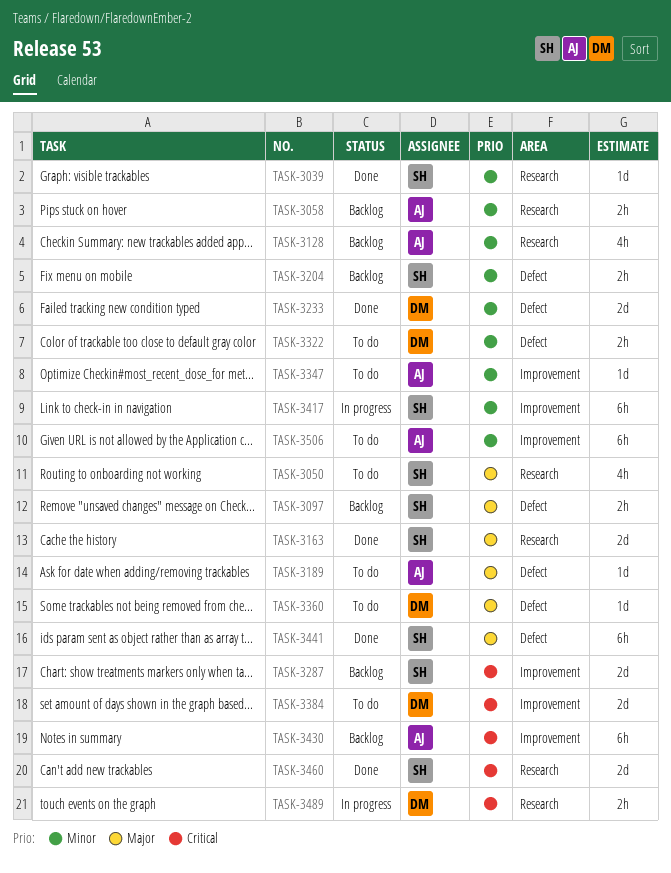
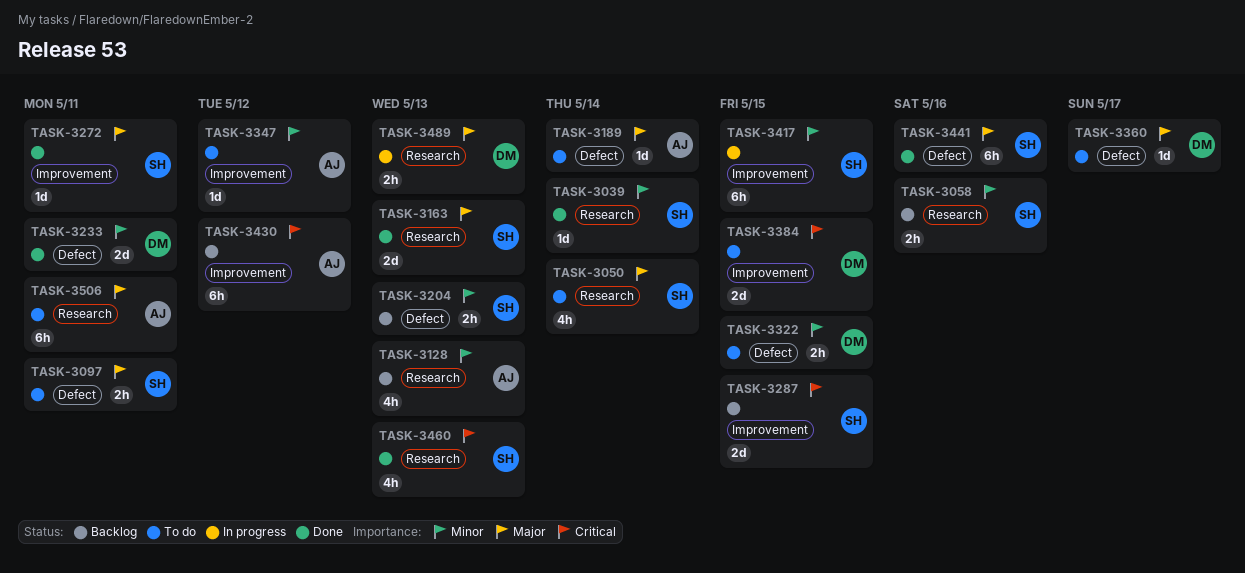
TASK-3058, owner: AJ -> SH
TASK-3097, status: Backlog -> To do
TASK-3272: none -> present
TASK-3460, estimate: 2d -> 4h
TASK-3489, priority: Critical -> Major
TASK-3506, priority: Minor -> Major
TASK-3506, label: Improvement -> Research

